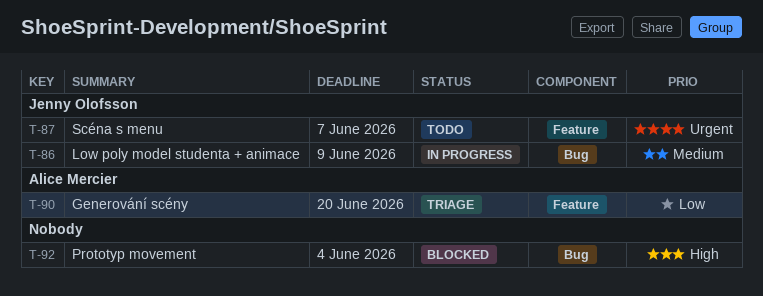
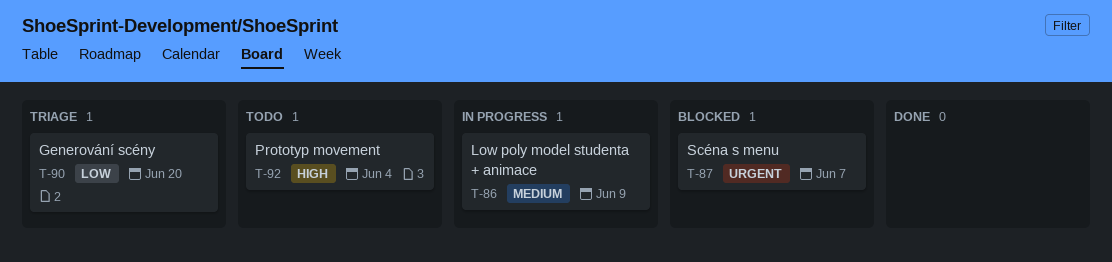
T-87, status: Todo -> Blocked
T-92, status: Blocked -> Todo

